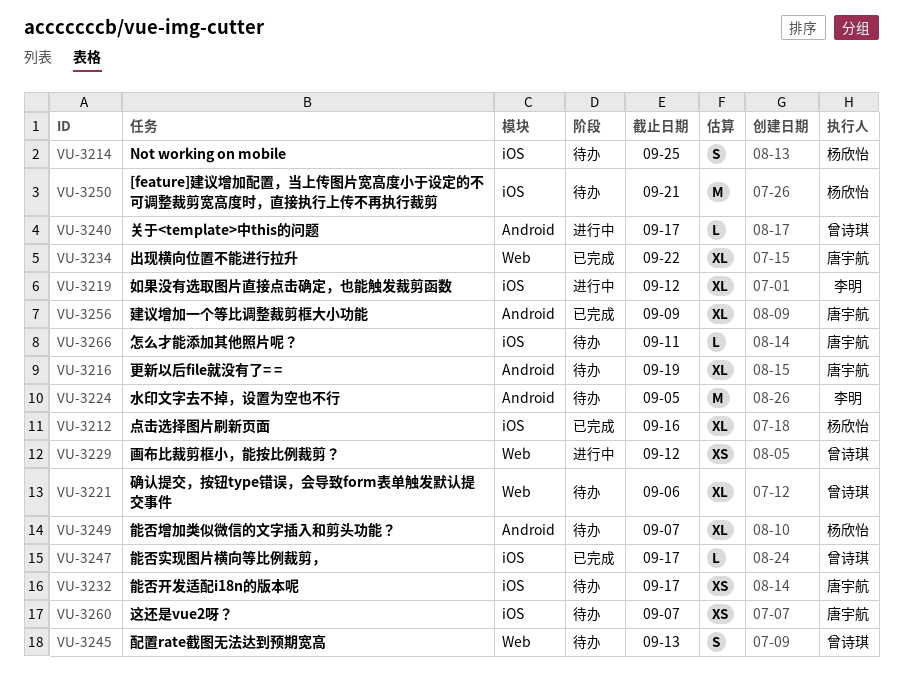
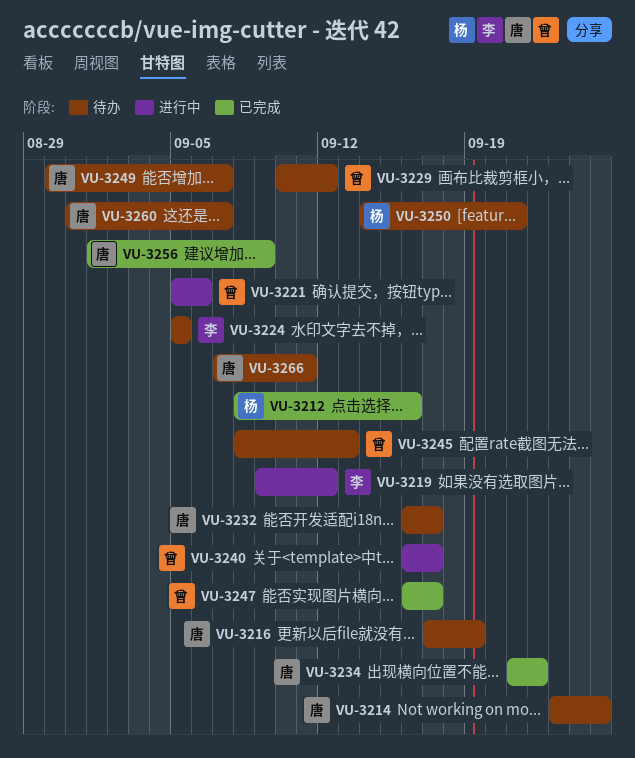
VU-3214, owner: 杨欣怡 -> 唐宇航
VU-3221, status: 待办 -> 进行中
VU-3229, status: 进行中 -> 待办
VU-3249, owner: 杨欣怡 -> 唐宇航

